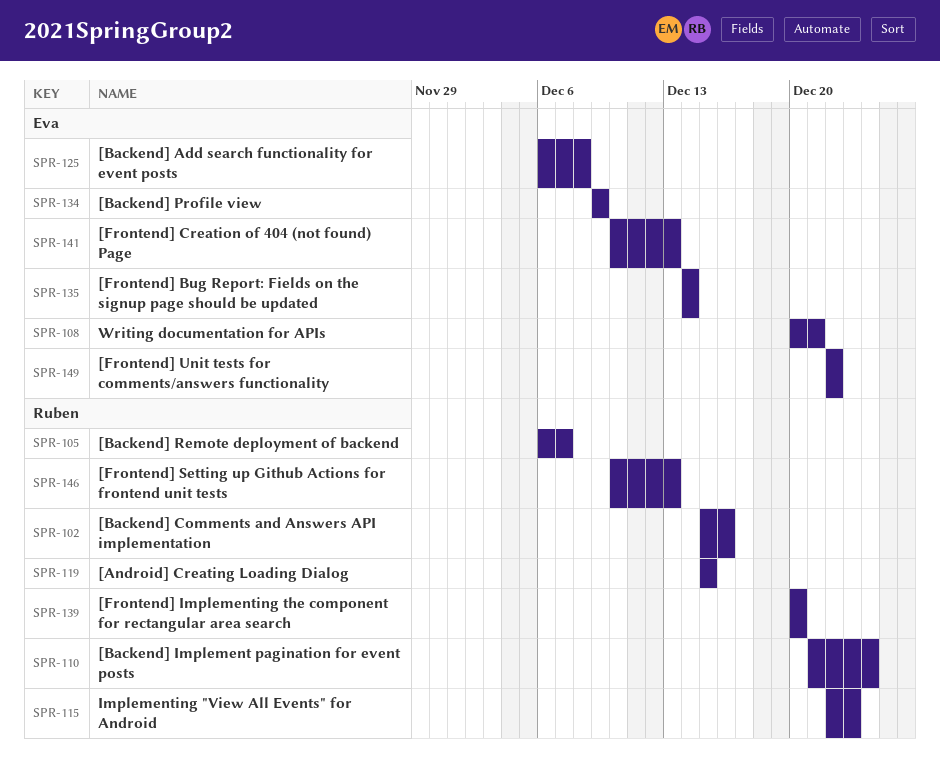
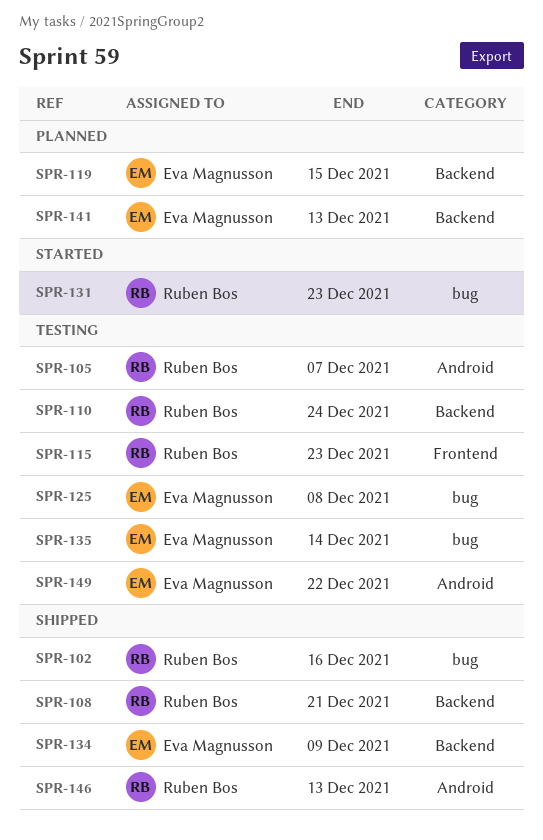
SPR-108, owner: Eva Magnusson -> Ruben Bos
SPR-119, owner: Ruben Bos -> Eva Magnusson
SPR-131: none -> present
SPR-139: present -> none

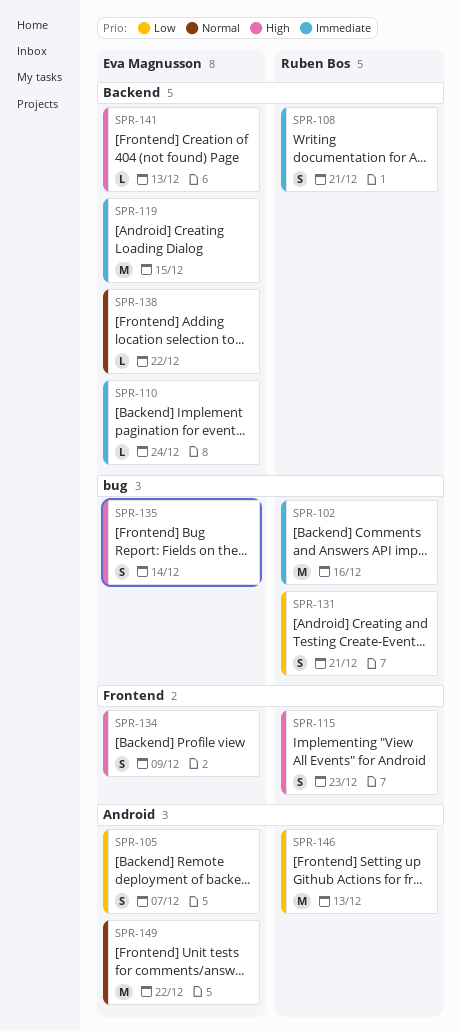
SPR-105, owner: Ruben Bos -> Eva Magnusson
SPR-110, owner: Ruben Bos -> Eva Magnusson
SPR-125: present -> none
SPR-131, due: Dec 23 -> Dec 21
SPR-134, label: Backend -> Frontend
SPR-138: none -> present

